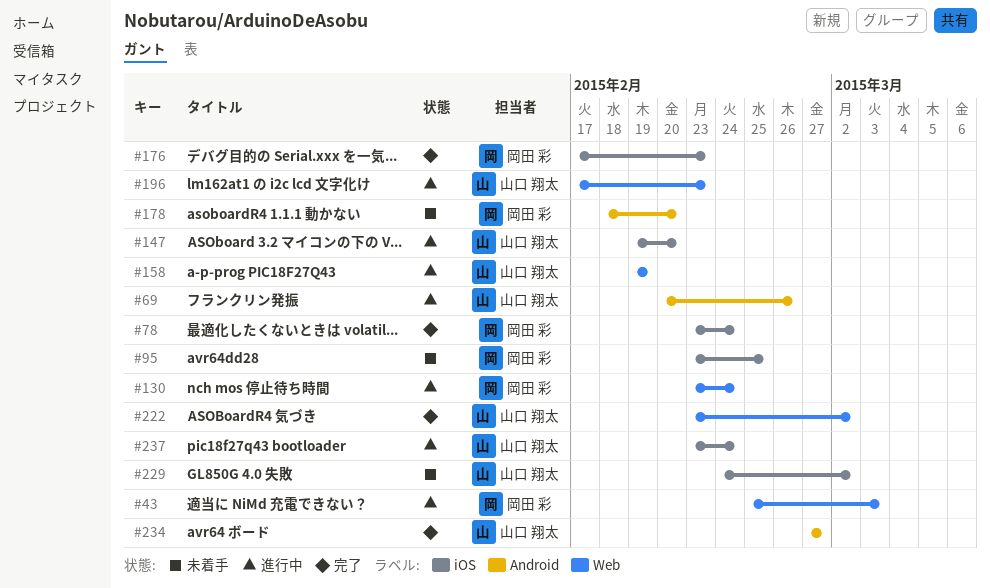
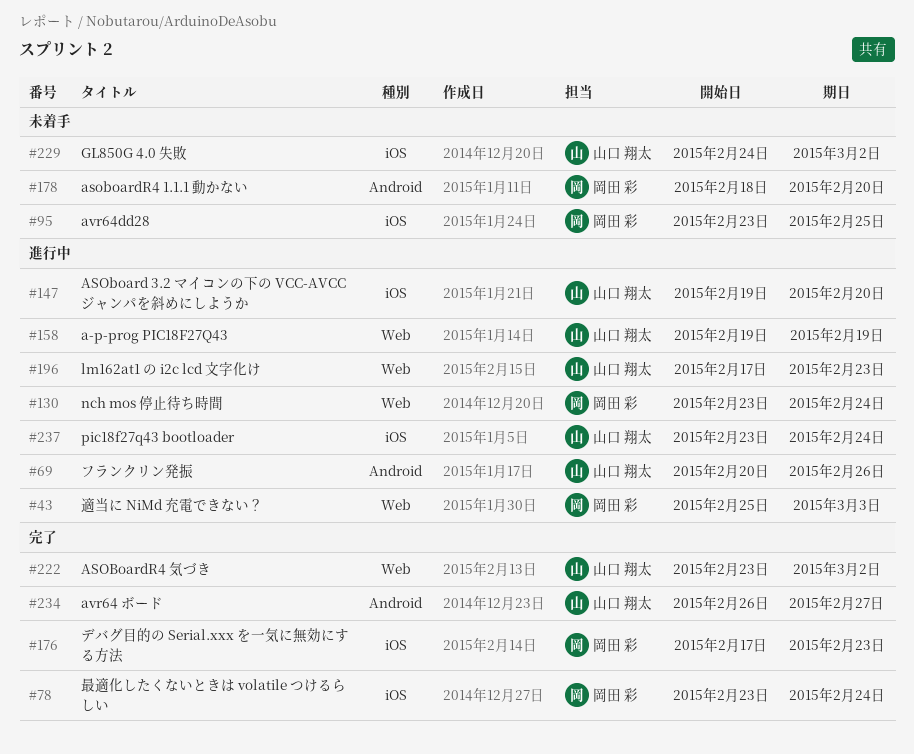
#234, start: Feb 27 -> Feb 26

